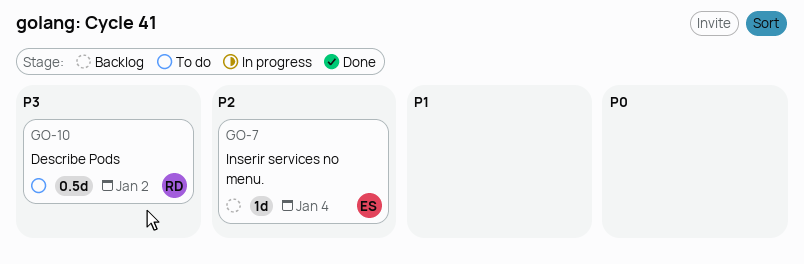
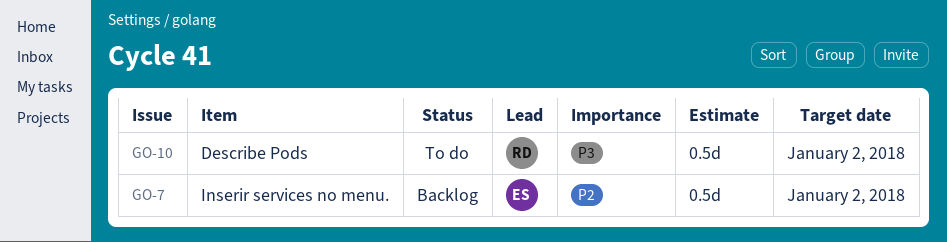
GO-7, estimate: 1d -> 0.5d
GO-7, due: Jan 4 -> Jan 2

